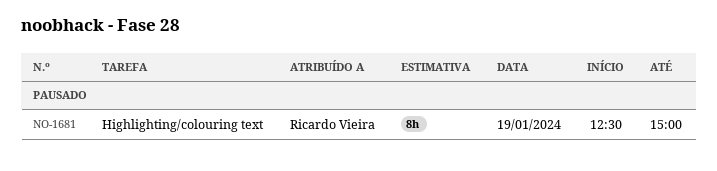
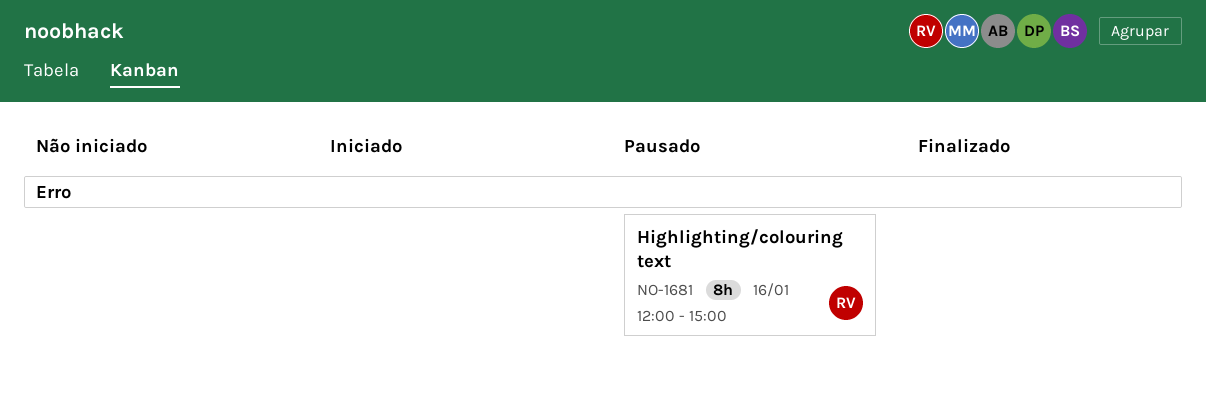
NO-1681, day: Jan 19 -> Jan 16
NO-1681, begins: 12:30 -> 12:00

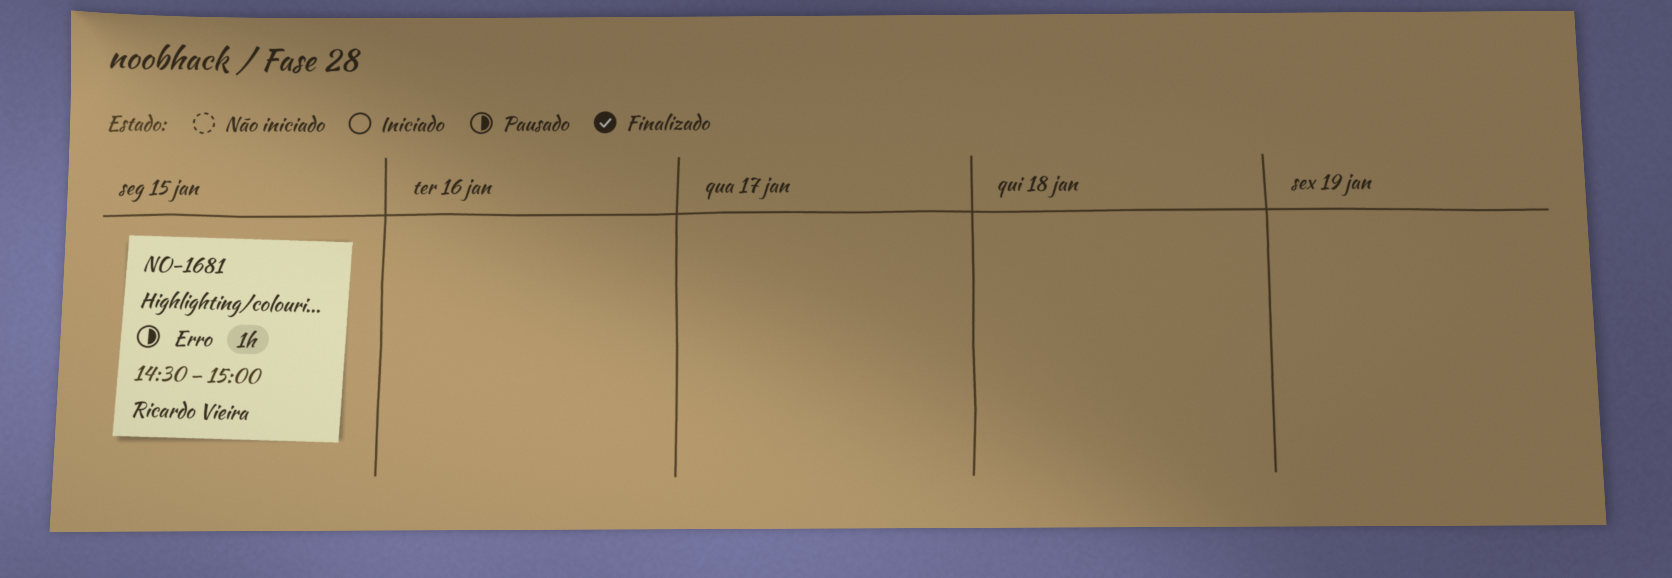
NO-1681, estimate: 8h -> 1h
NO-1681, day: Jan 16 -> Jan 15
NO-1681, begins: 12:00 -> 14:30

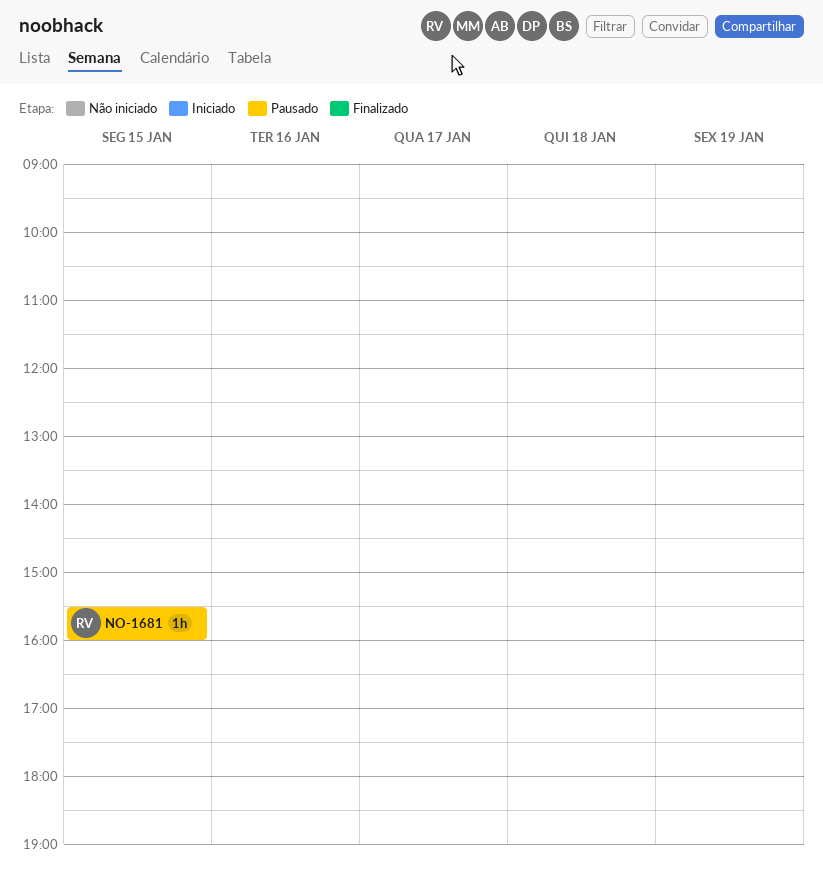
NO-1681, begins: 14:30 -> 15:30
NO-1681, ends: 15:00 -> 16:00

